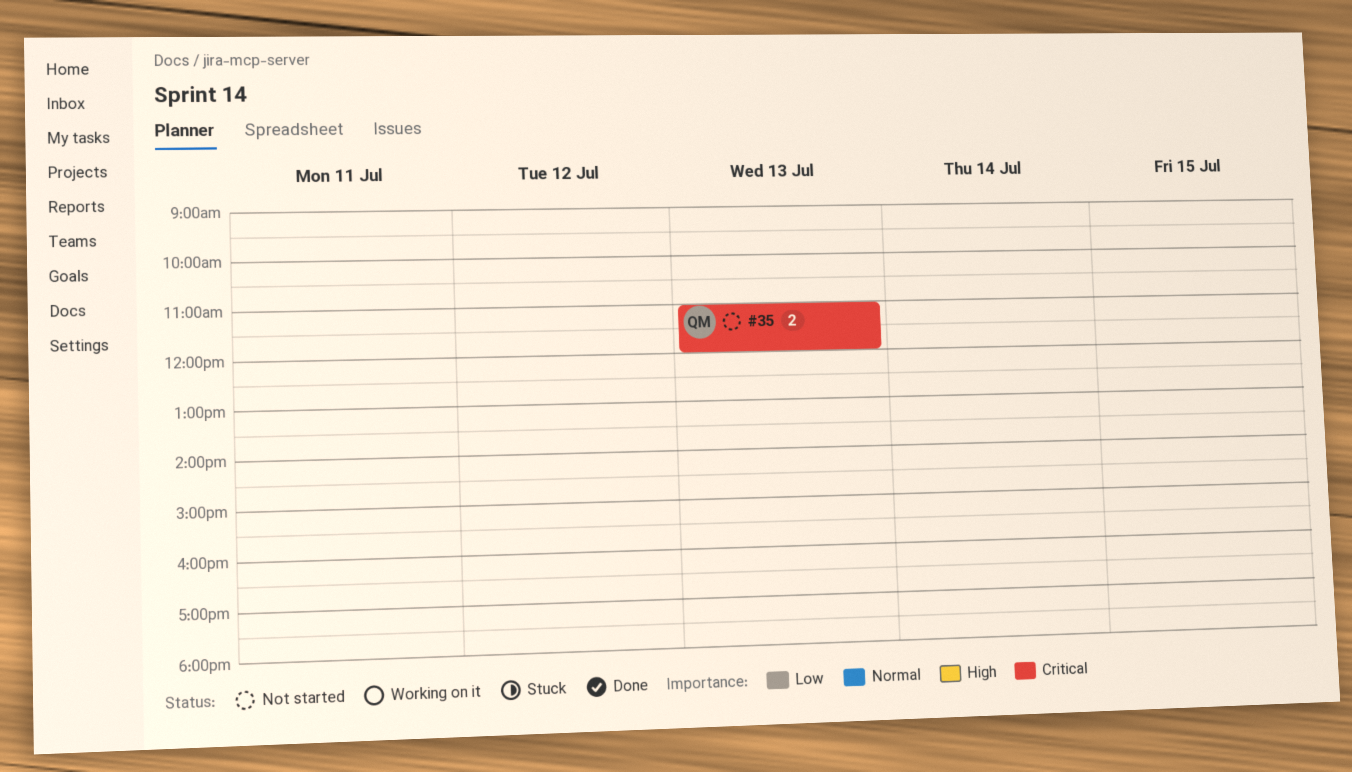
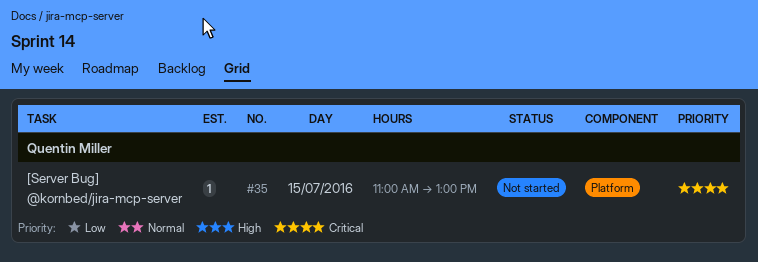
#35, estimate: 2 -> 1
#35, day: Jul 13 -> Jul 15
#35, ends: 12:00 -> 13:00

